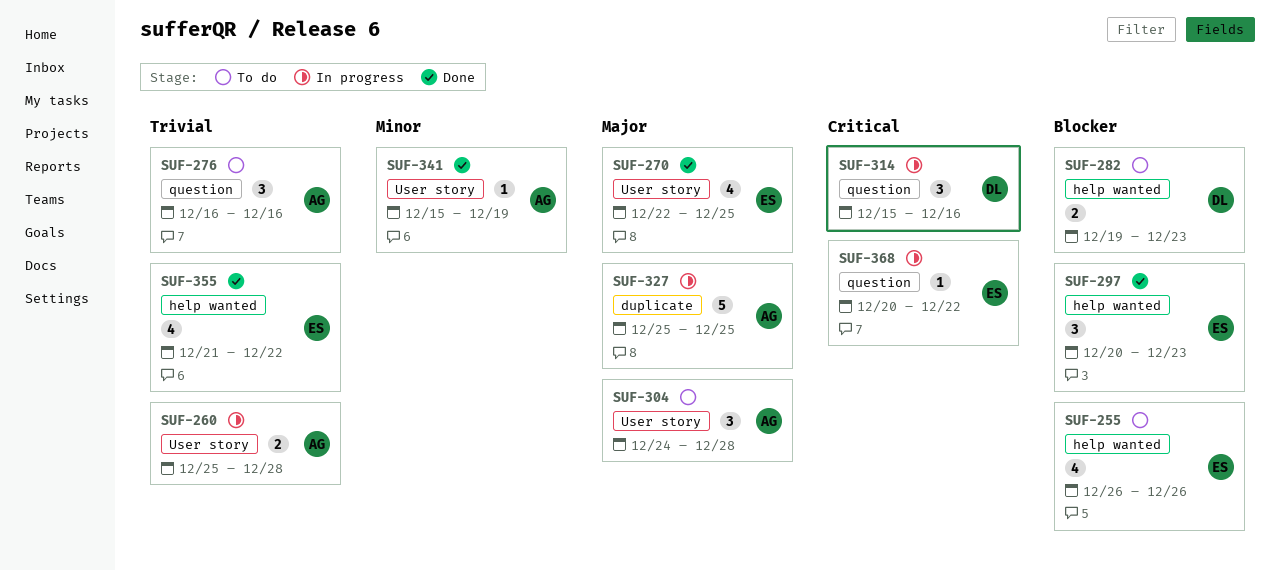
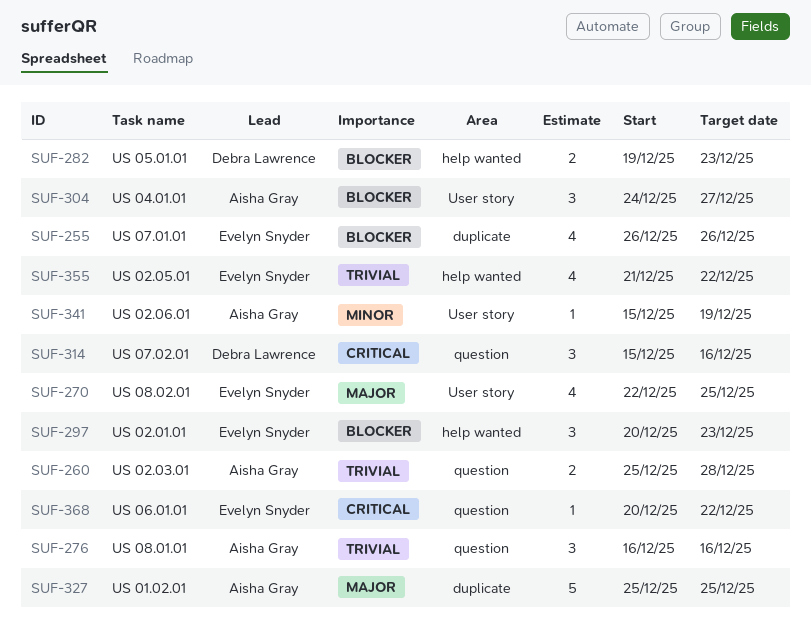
SUF-255, label: help wanted -> duplicate
SUF-260, label: User story -> question
SUF-304, priority: Major -> Blocker
SUF-304, due: Dec 28 -> Dec 27

